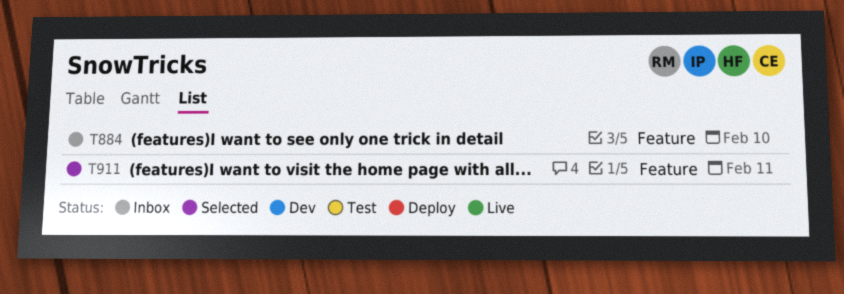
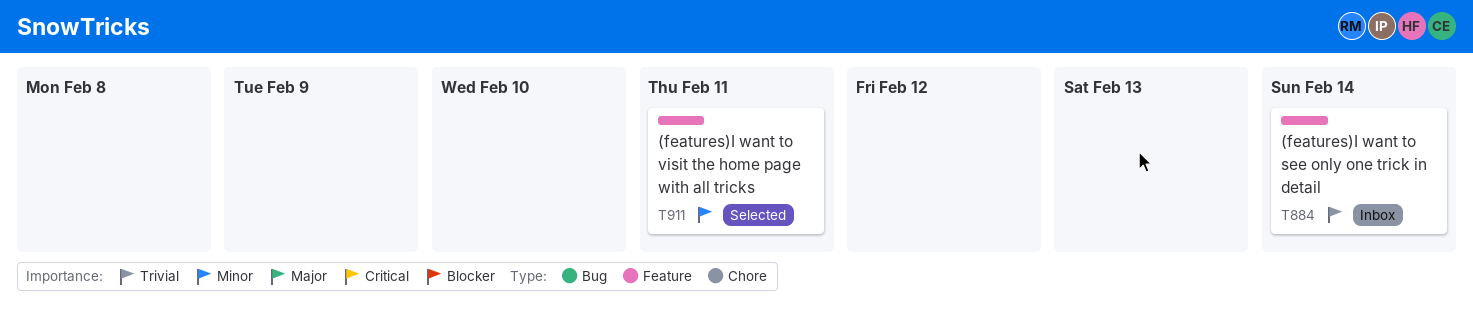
T884, due: Feb 10 -> Feb 14

